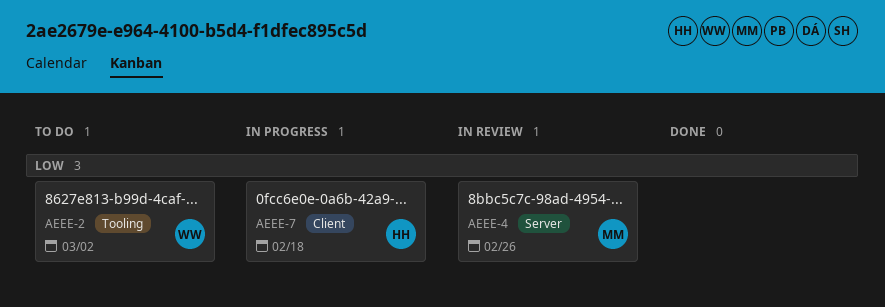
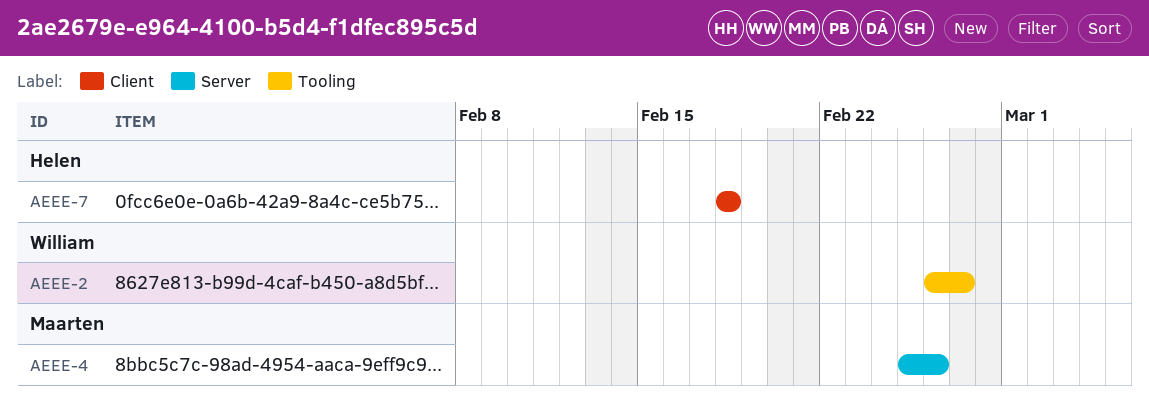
AEEE-2, due: Mar 2 -> Feb 27

